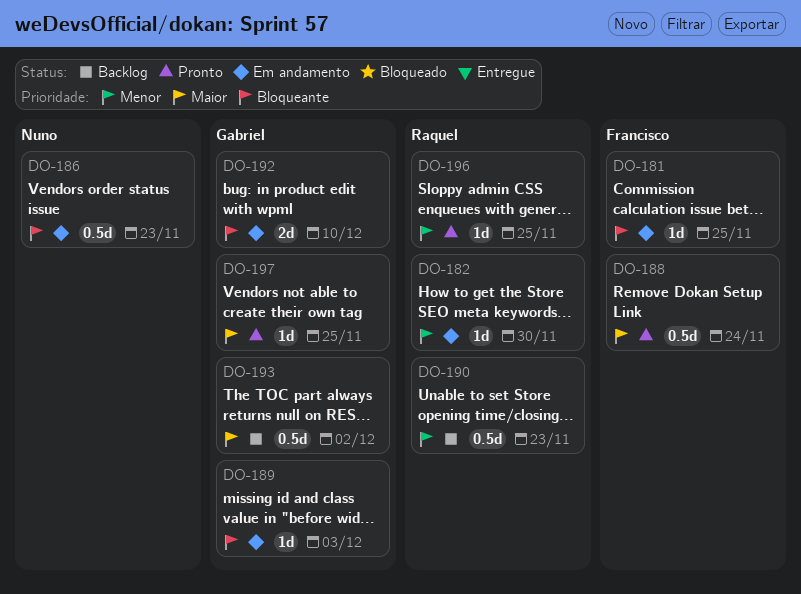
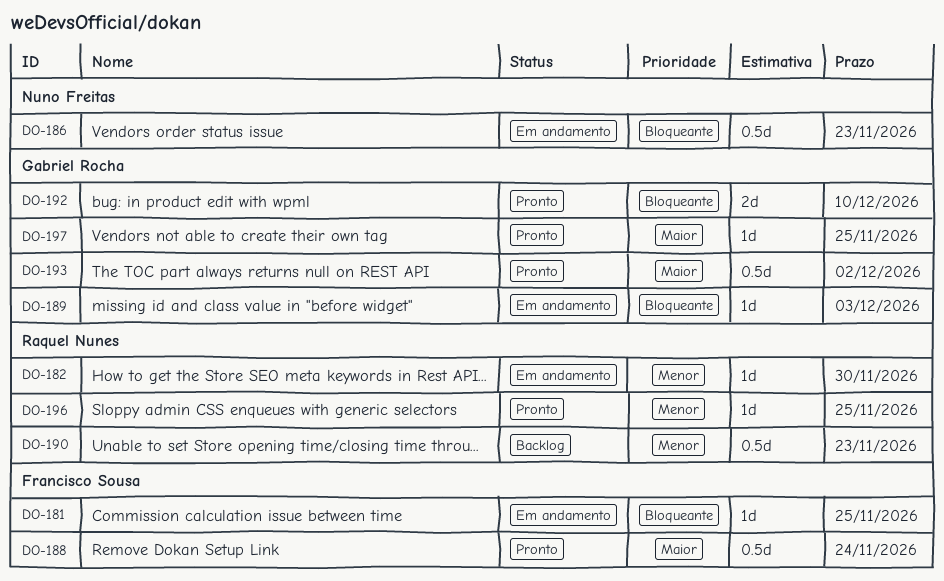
DO-192, status: Em andamento -> Pronto
DO-193, status: Backlog -> Pronto

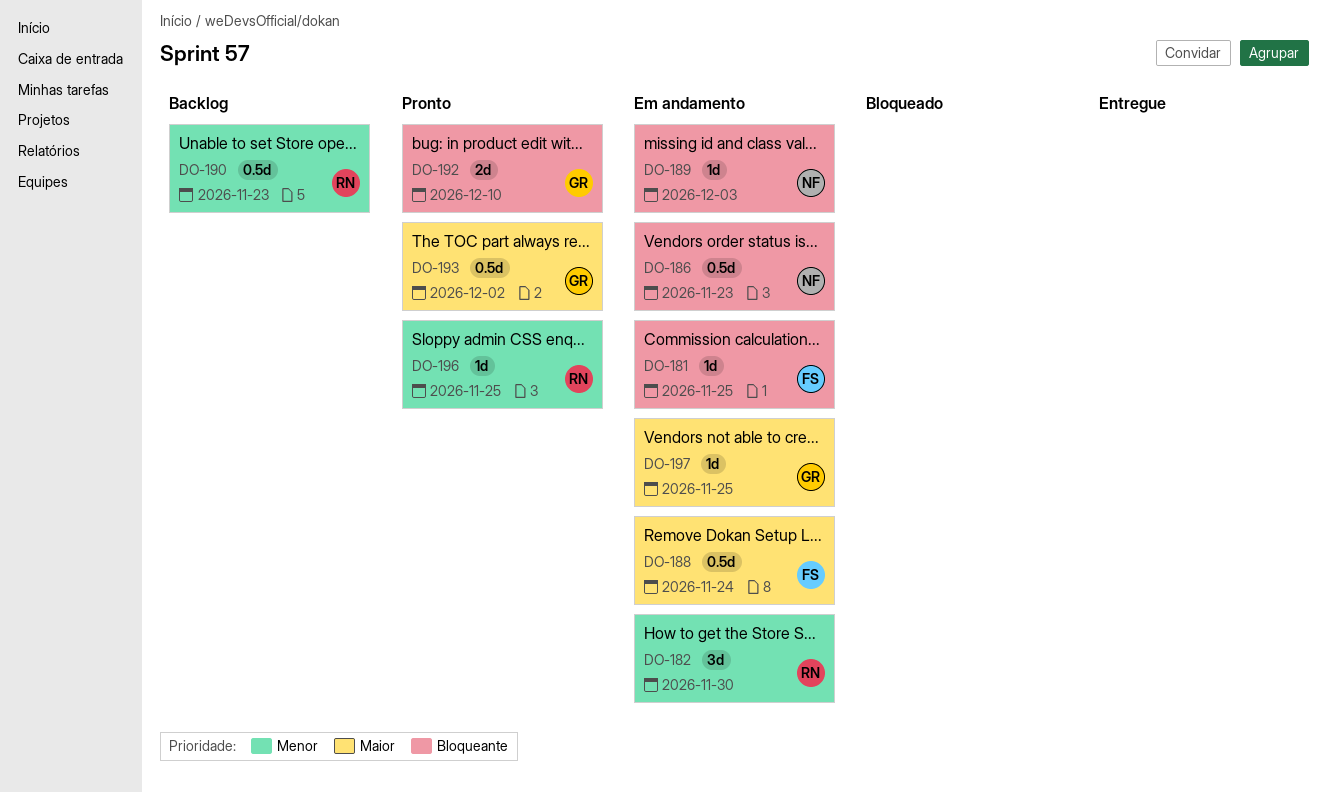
DO-182, estimate: 1d -> 3d
DO-188, status: Pronto -> Em andamento
DO-189, owner: Gabriel Rocha -> Nuno Freitas
DO-197, status: Pronto -> Em andamento

